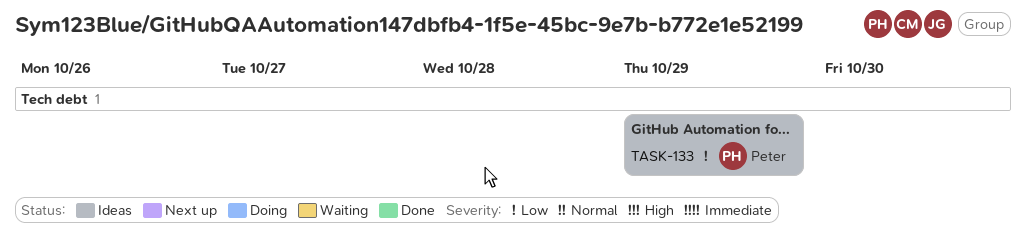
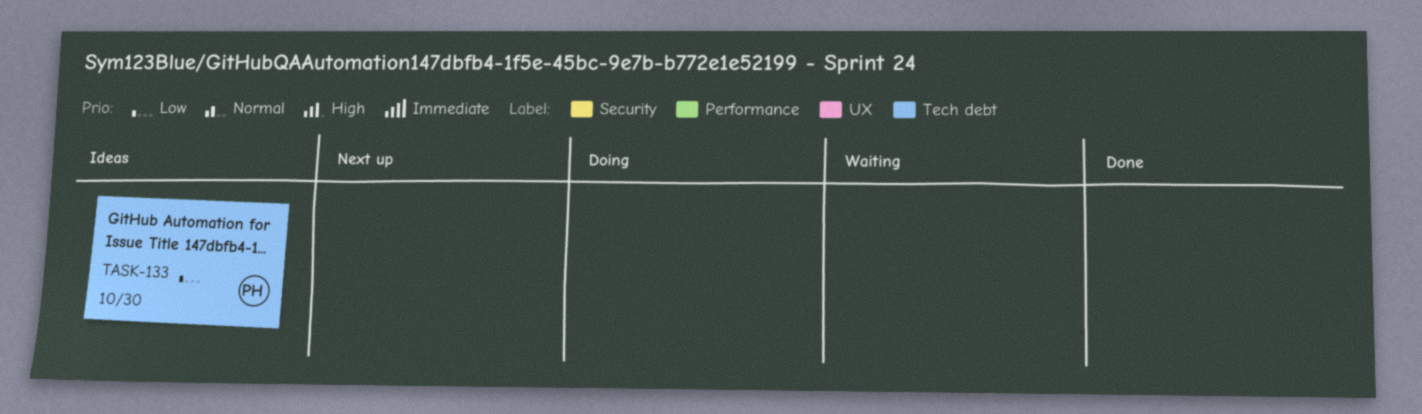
TASK-133, due: Oct 29 -> Oct 30

